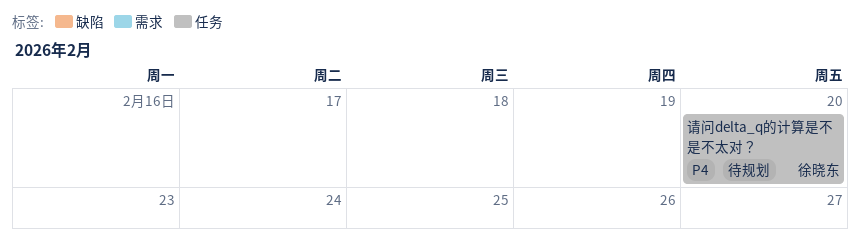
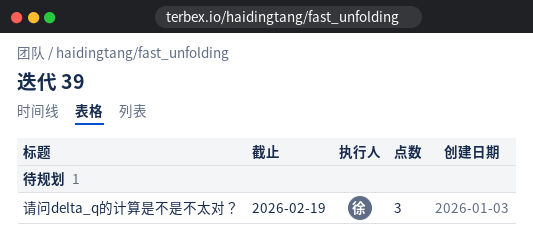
请问delta_q的计算是不是不太对？, due: Feb 20 -> Feb 19

